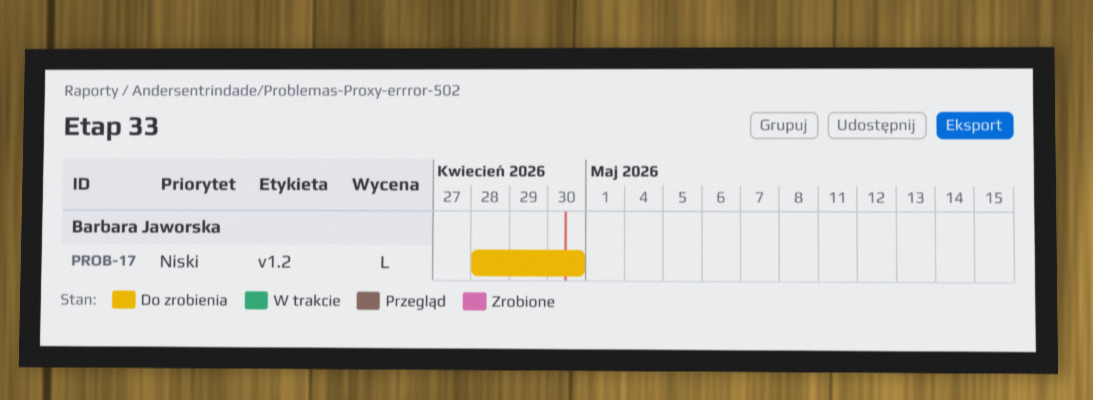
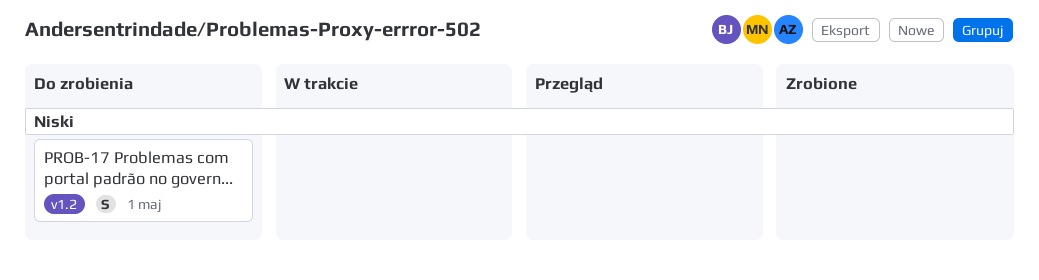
PROB-17, estimate: L -> S
PROB-17, due: Apr 30 -> May 1

